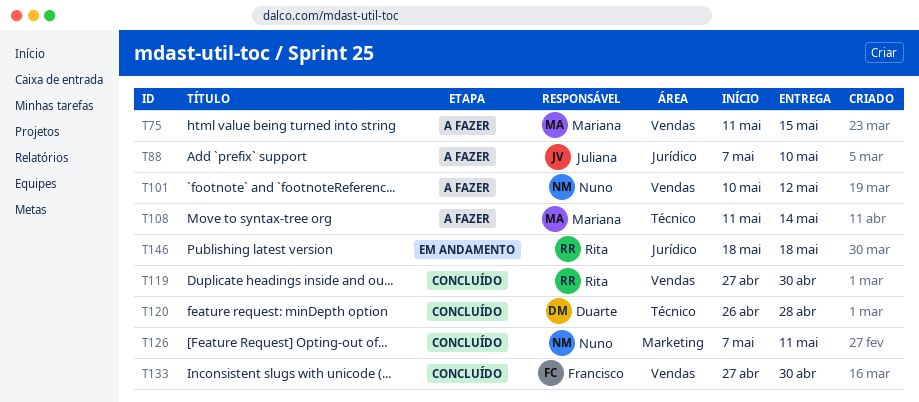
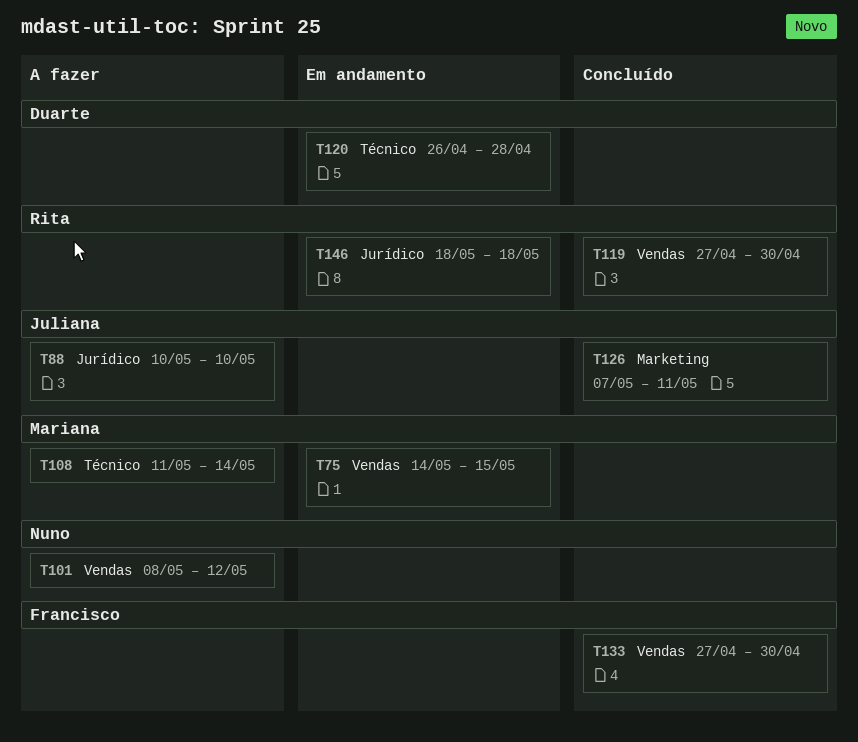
T75, status: A fazer -> Em andamento
T75, start: May 11 -> May 14
T88, start: May 7 -> May 10
T101, start: May 10 -> May 8
T120, status: Concluído -> Em andamento
T126, owner: Nuno -> Juliana

